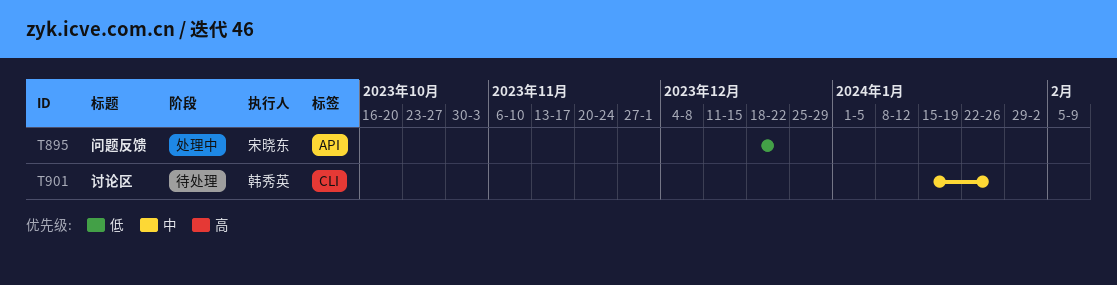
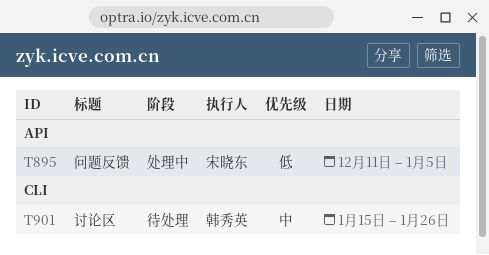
T895, start: Dec 18 -> Dec 11
T895, due: Dec 22 -> Jan 5

